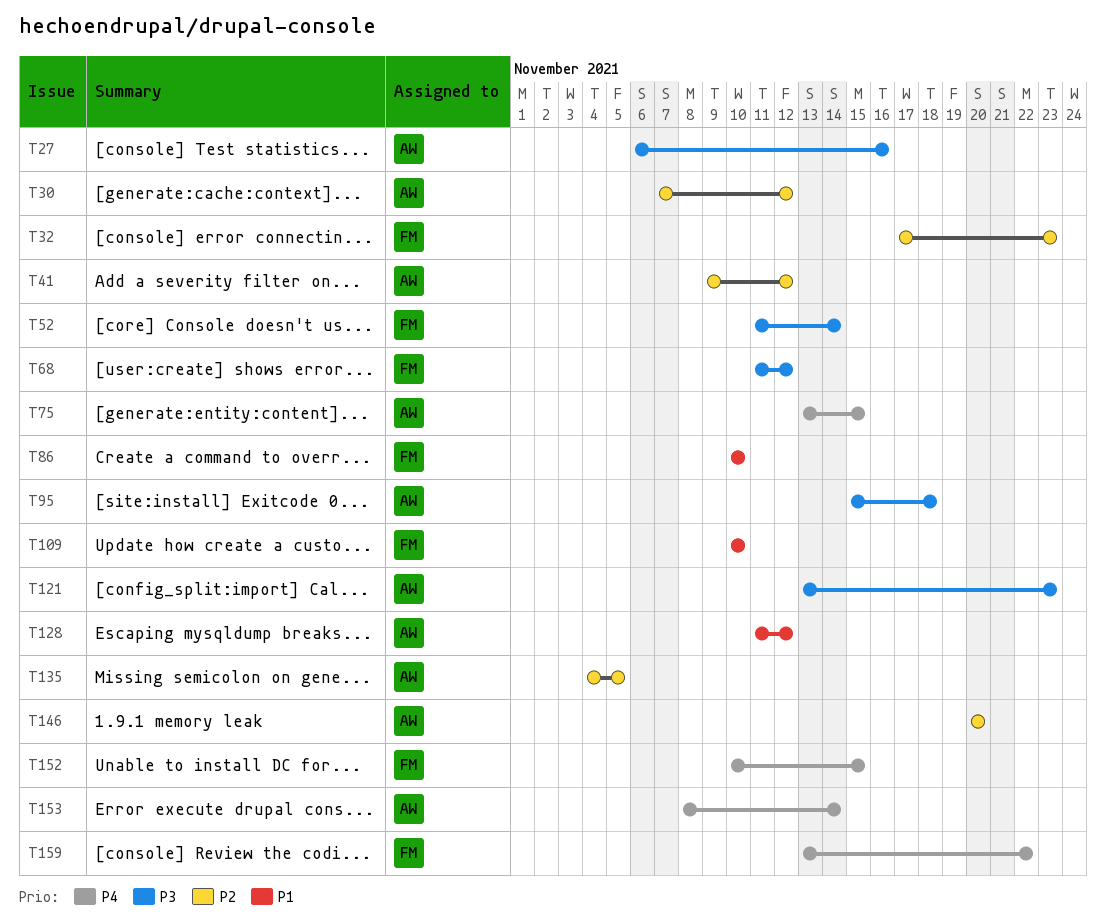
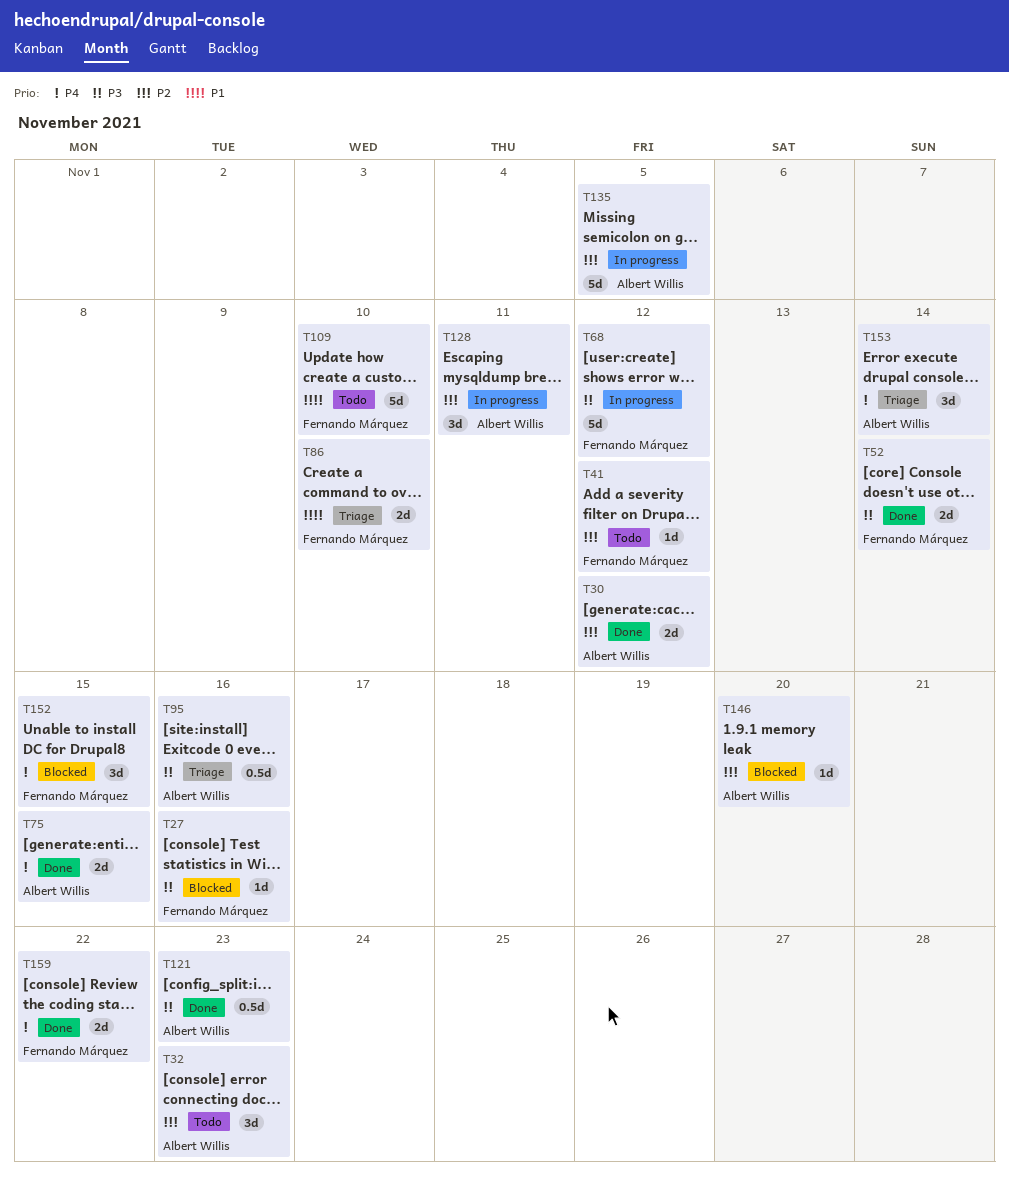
T27, owner: Albert Willis -> Fernando Márquez
T32, owner: Fernando Márquez -> Albert Willis
T41, owner: Albert Willis -> Fernando Márquez
T95, due: Nov 18 -> Nov 16
T128, priority: P1 -> P2
T128, due: Nov 12 -> Nov 11

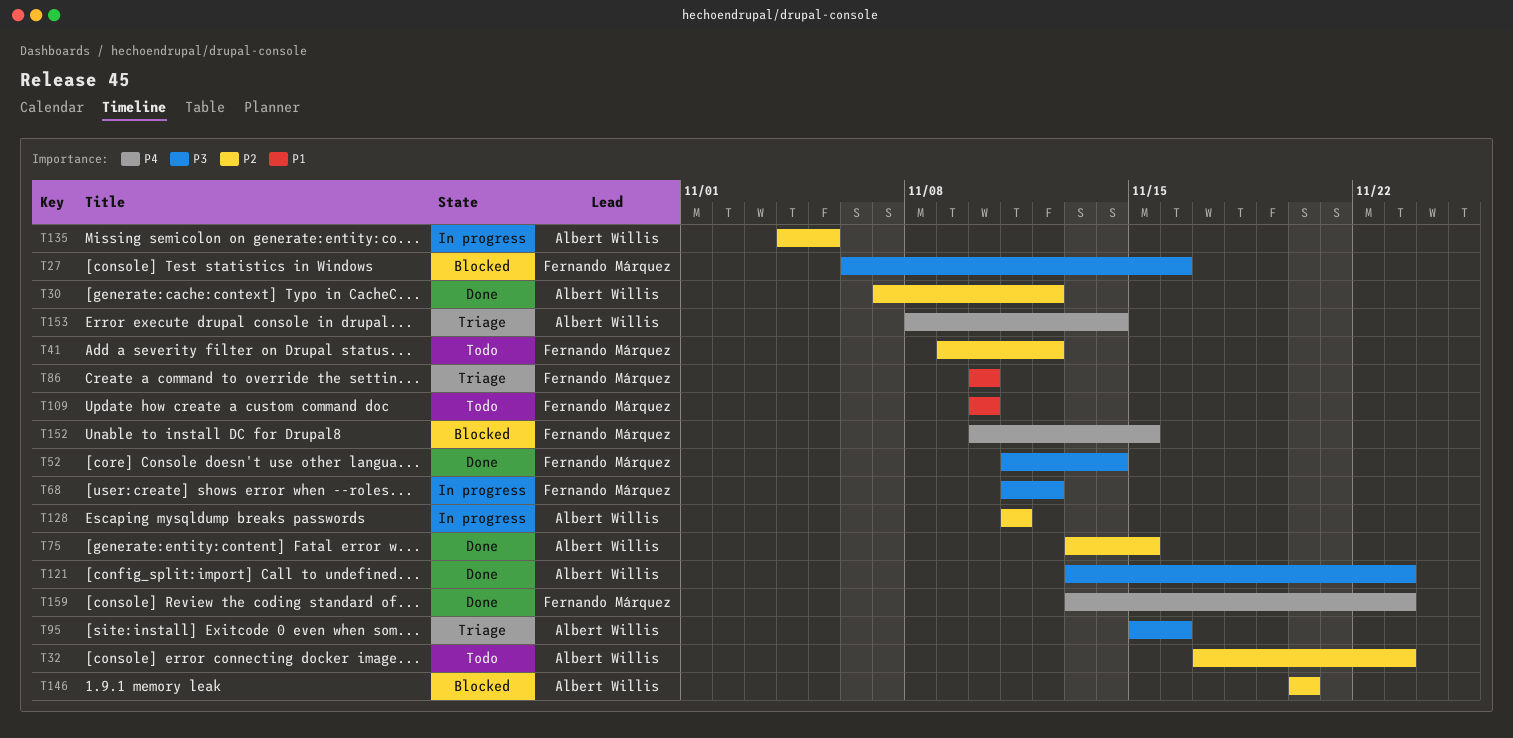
T75, priority: P4 -> P2
T159, due: Nov 22 -> Nov 23

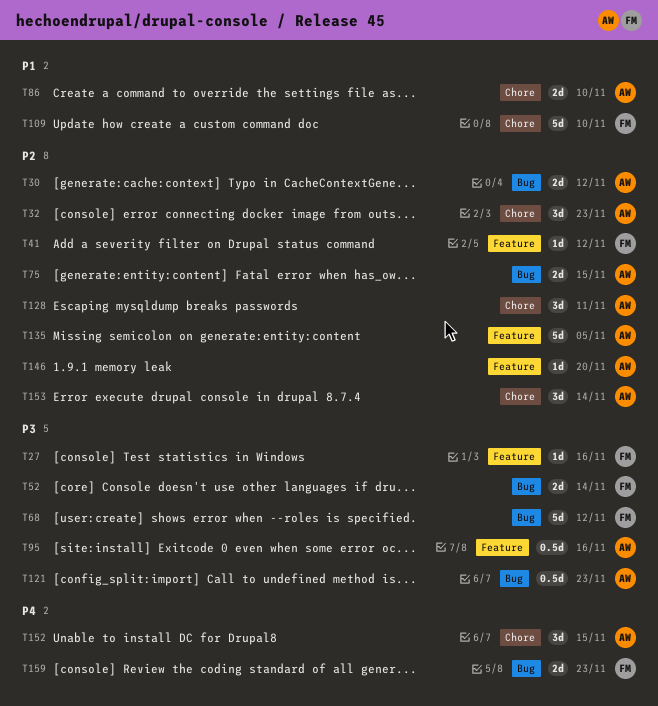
T86, owner: Fernando Márquez -> Albert Willis
T152, owner: Fernando Márquez -> Albert Willis
T153, priority: P4 -> P2

